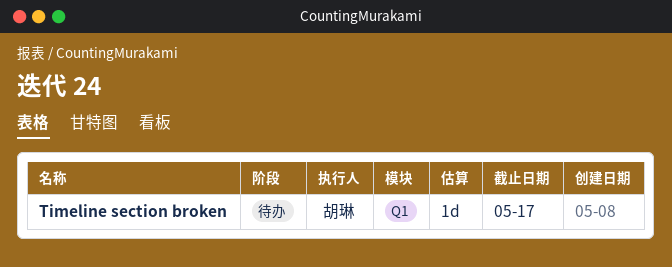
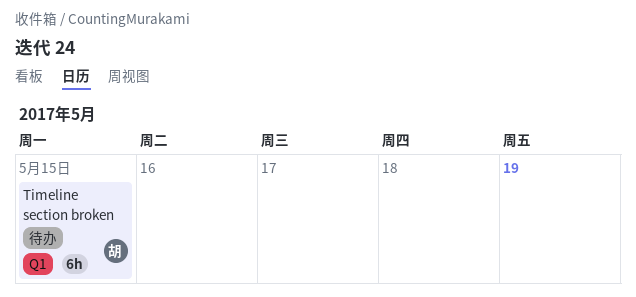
Timeline section broken, estimate: 1d -> 6h
Timeline section broken, due: May 17 -> May 15

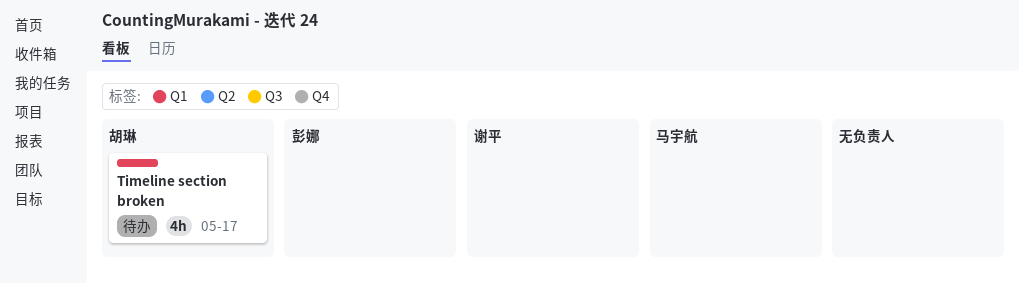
Timeline section broken, estimate: 6h -> 4h
Timeline section broken, due: May 15 -> May 17

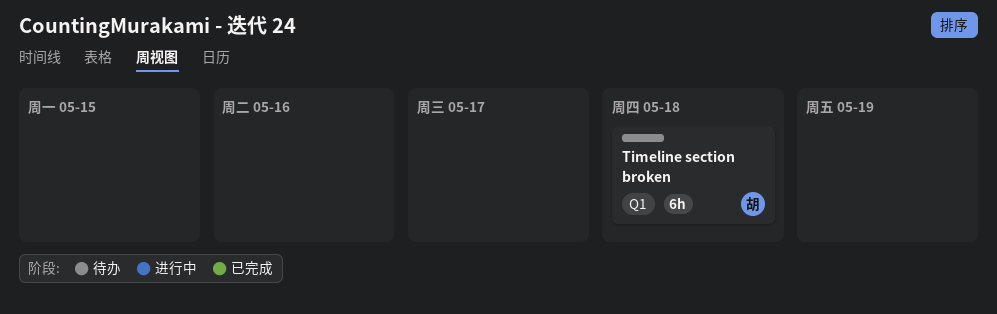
Timeline section broken, estimate: 4h -> 6h
Timeline section broken, due: May 17 -> May 18

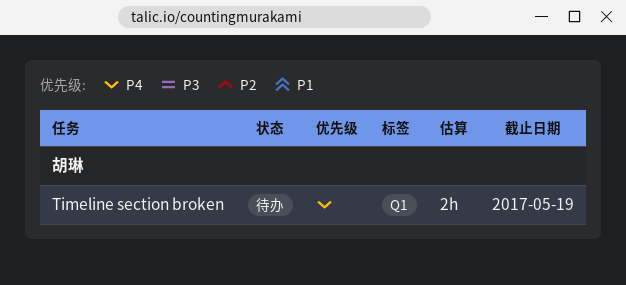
Timeline section broken, estimate: 6h -> 2h
Timeline section broken, due: May 18 -> May 19

